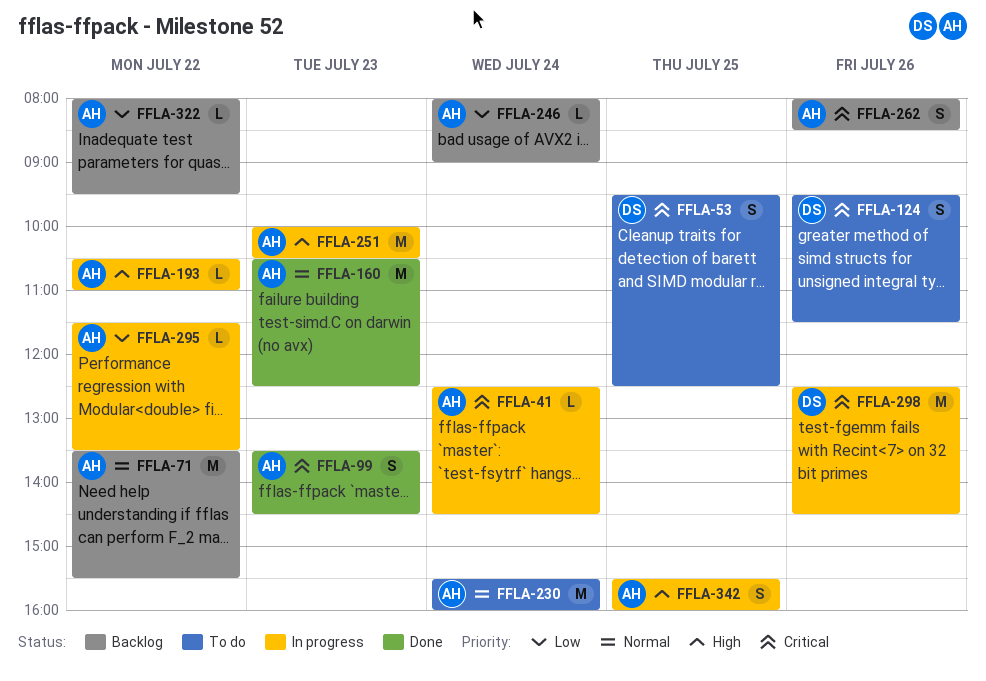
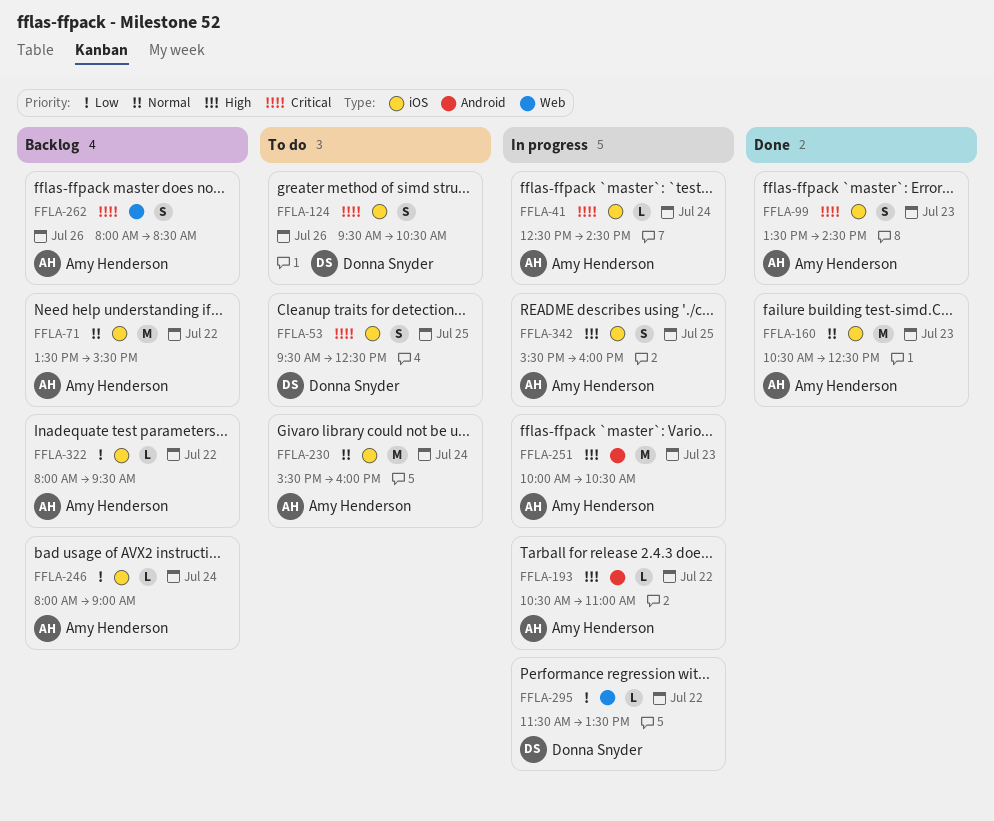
FFLA-124, ends: 11:30 -> 10:30
FFLA-295, owner: Amy Henderson -> Donna Snyder
FFLA-298: present -> none

